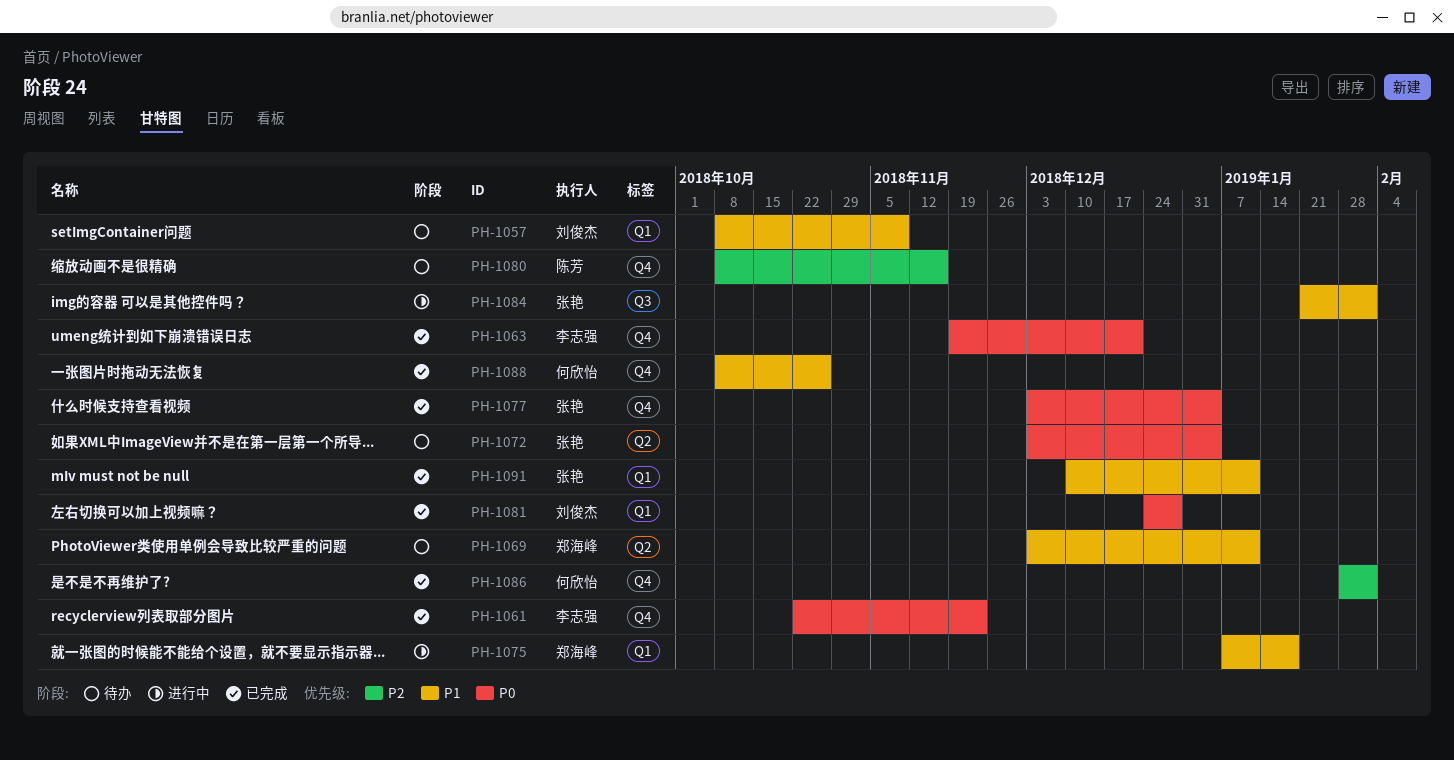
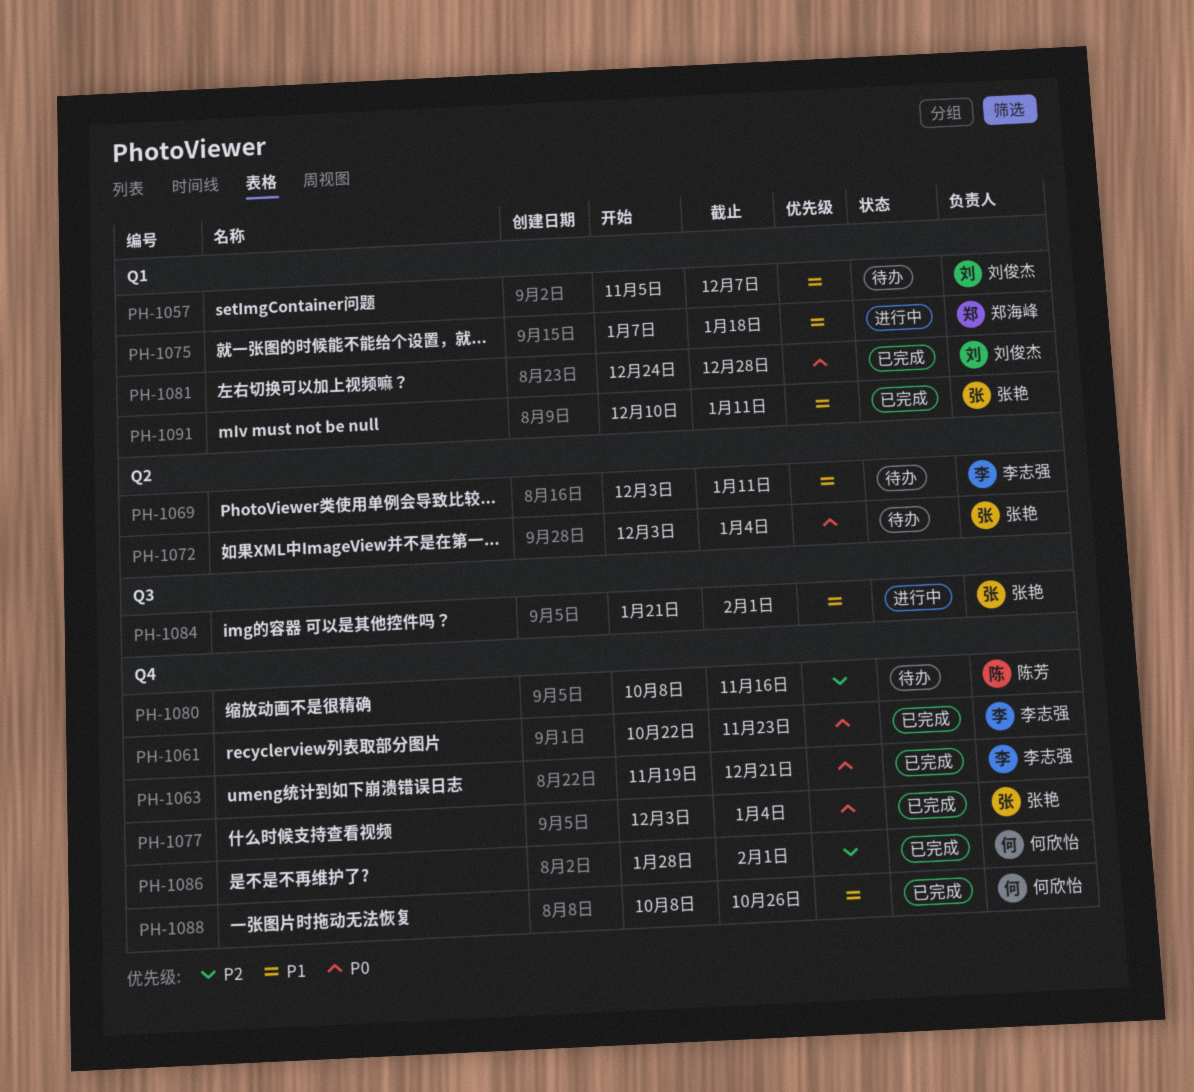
PH-1057, start: Oct 8 -> Nov 5
PH-1057, due: Nov 9 -> Dec 7
PH-1069, owner: 郑海峰 -> 李志强

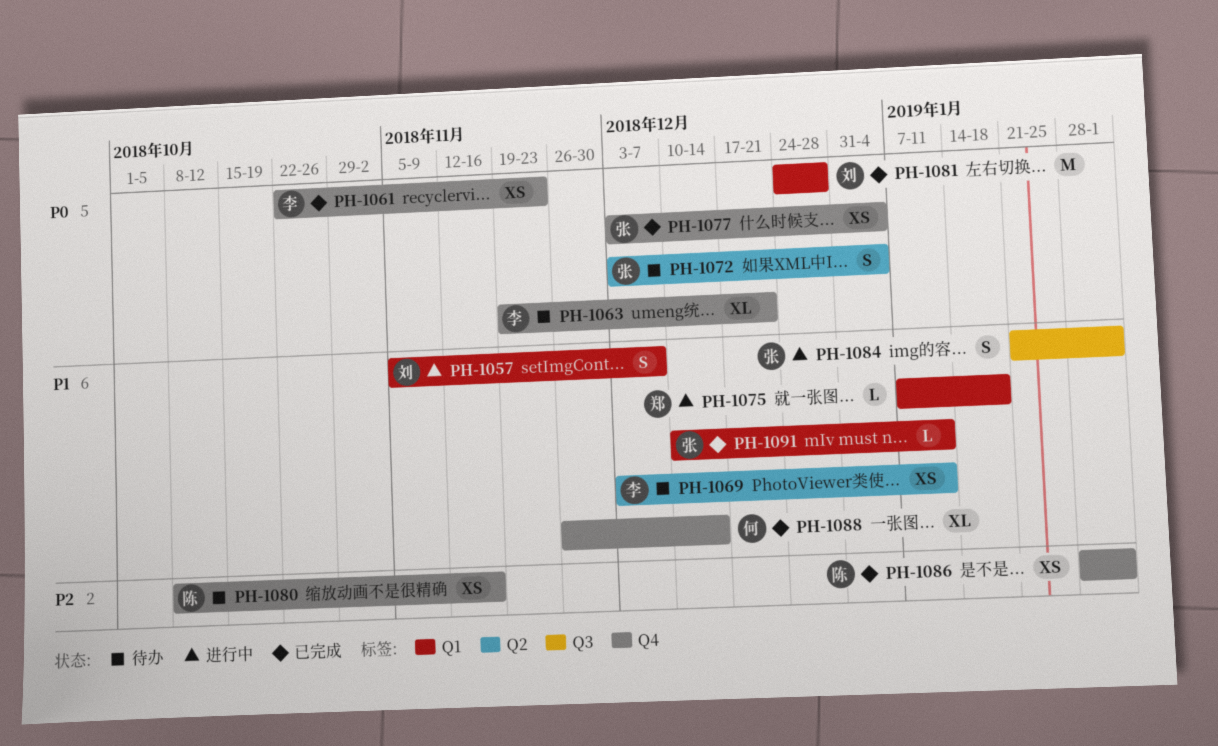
PH-1057, status: 待办 -> 进行中
PH-1063, status: 已完成 -> 待办
PH-1086, owner: 何欣怡 -> 陈芳
PH-1088, start: Oct 8 -> Nov 26
PH-1088, due: Oct 26 -> Dec 14

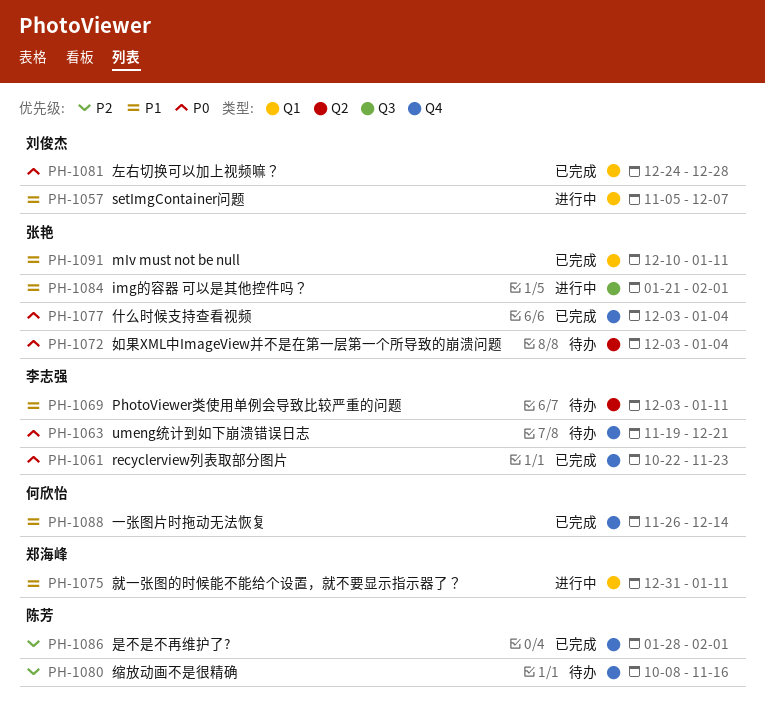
PH-1075, start: Jan 7 -> Dec 31
PH-1075, due: Jan 18 -> Jan 11

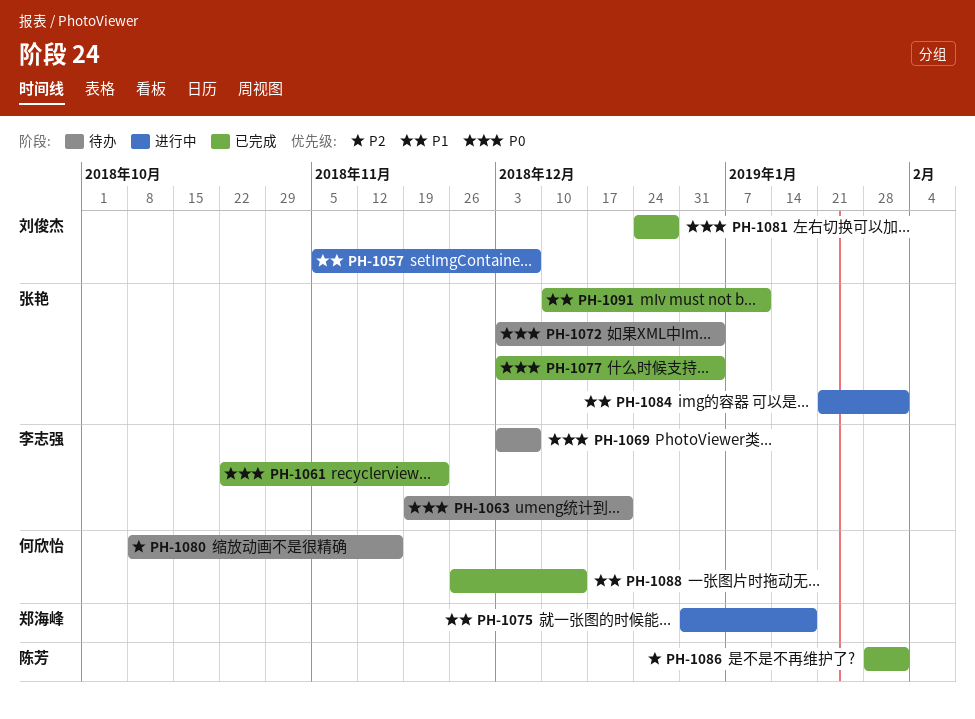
PH-1069, priority: P1 -> P0
PH-1069, due: Jan 11 -> Dec 7
PH-1075, due: Jan 11 -> Jan 18
PH-1080, owner: 陈芳 -> 何欣怡

